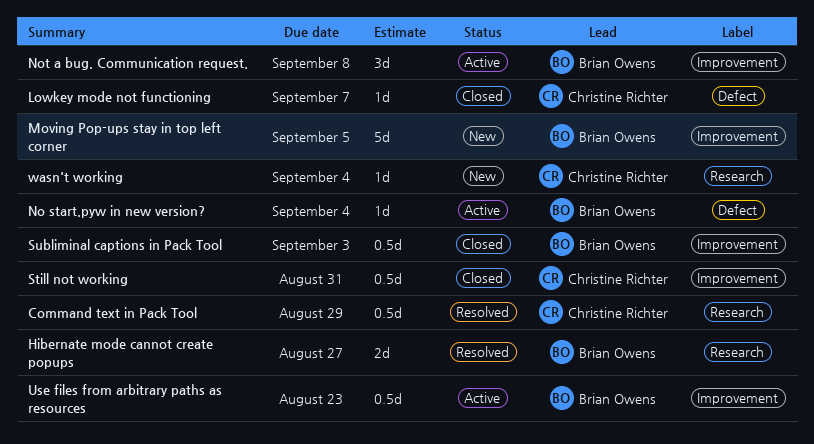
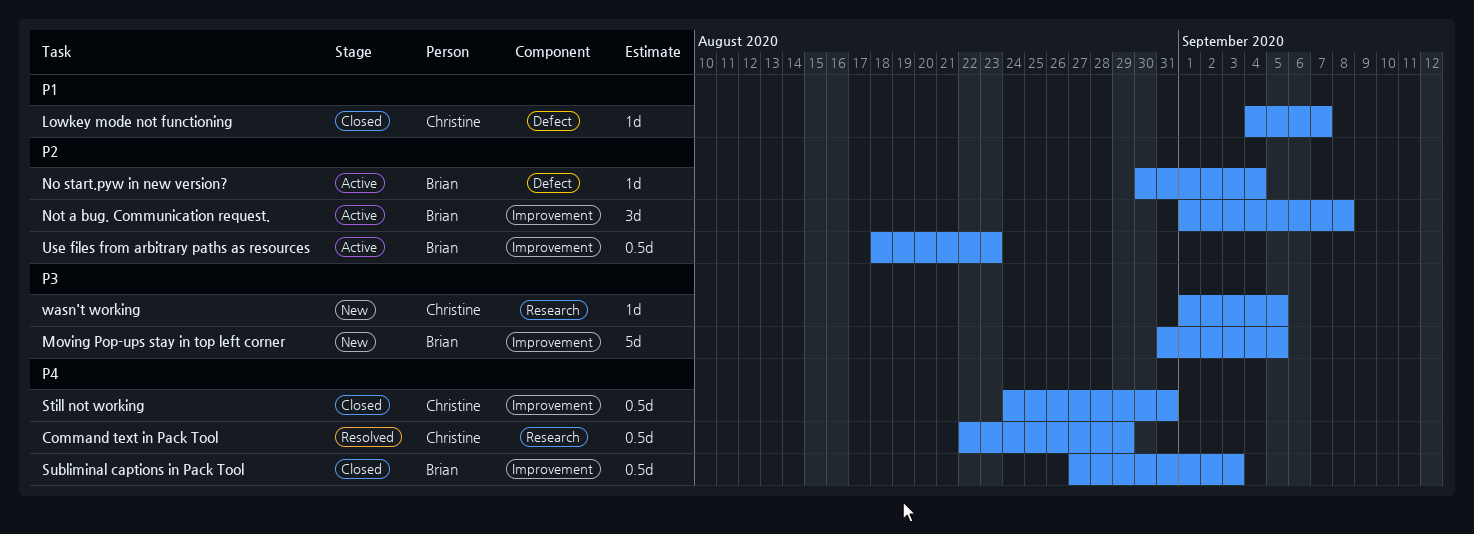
Hibernate mode cannot create popups: present -> none
wasn't working, due: Sep 4 -> Sep 5

